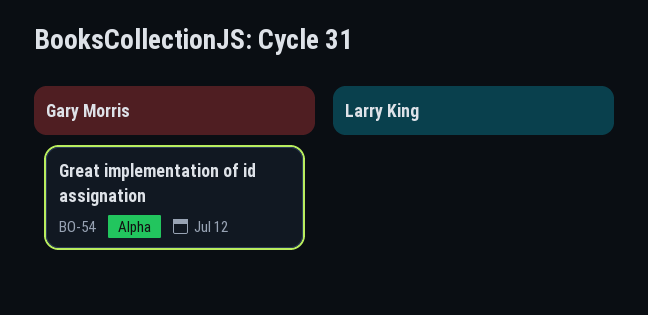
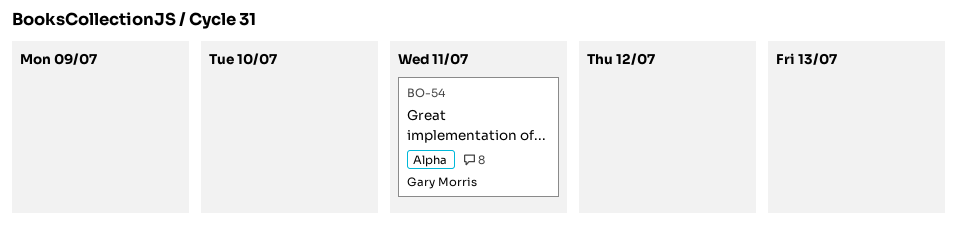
BO-54, due: Jul 12 -> Jul 11

